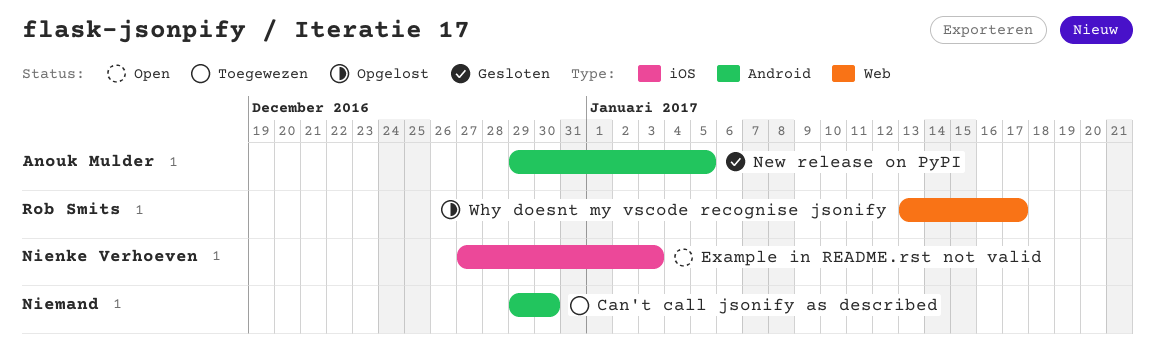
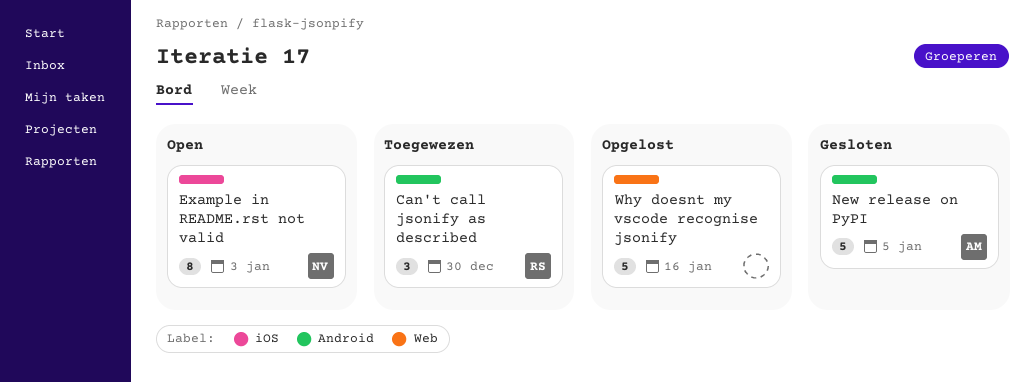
Can't call jsonify as described, owner: none -> Rob Smits
Why doesnt my vscode recognise jsonify, owner: Rob Smits -> none
Why doesnt my vscode recognise jsonify, due: Jan 17 -> Jan 16

